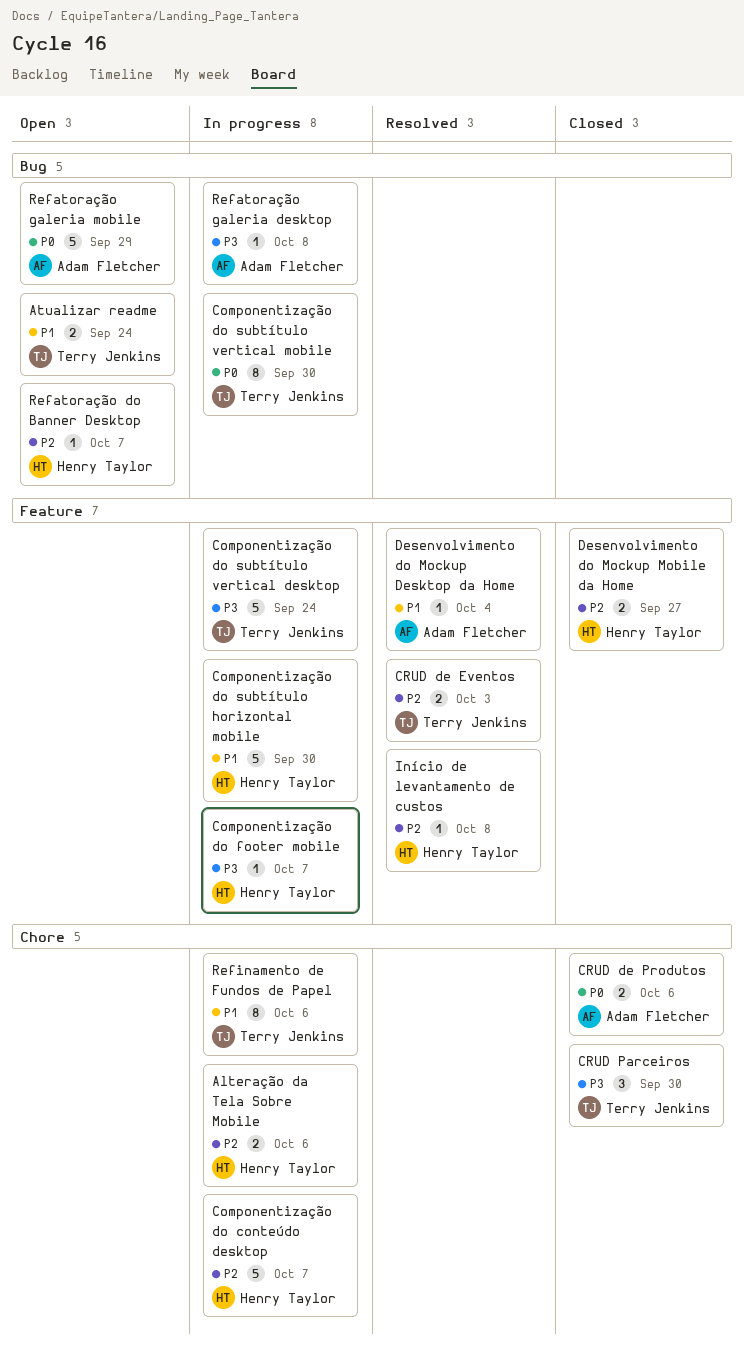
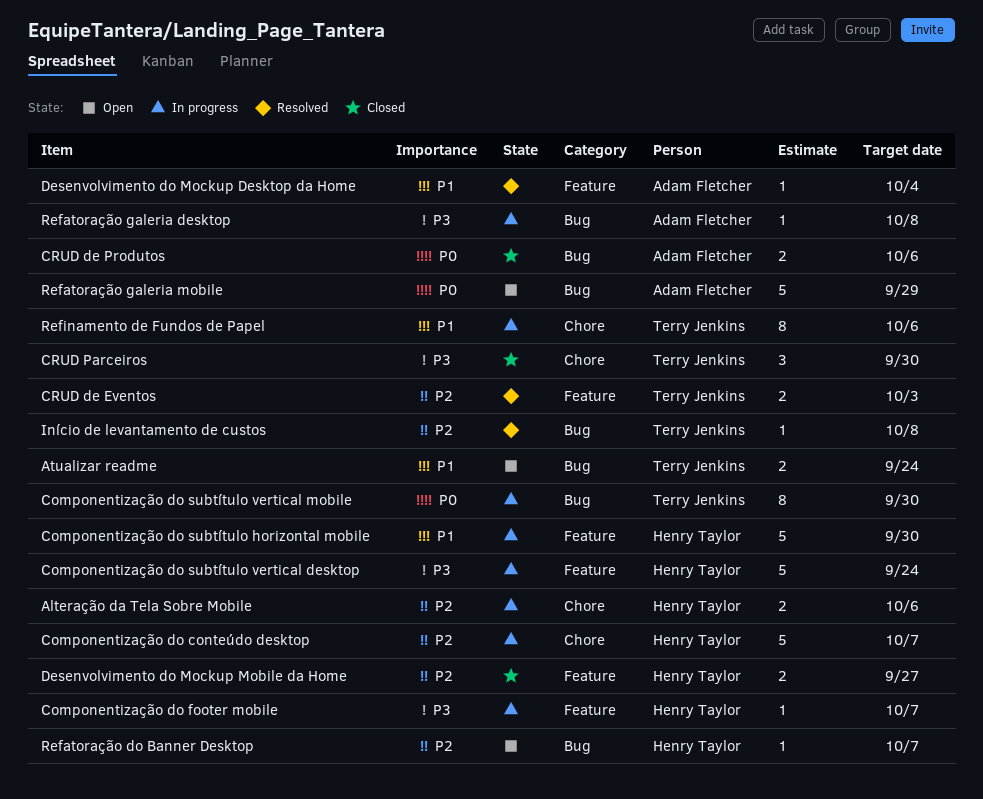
Componentização do subtítulo vertical desktop, owner: Terry Jenkins -> Henry Taylor
CRUD de Produtos, label: Chore -> Bug
Início de levantamento de custos, owner: Henry Taylor -> Terry Jenkins
Início de levantamento de custos, label: Feature -> Bug

